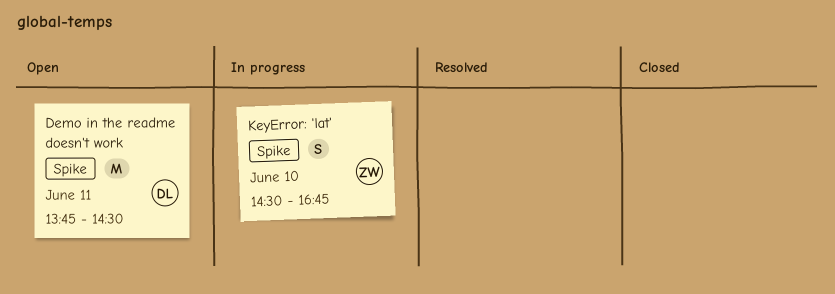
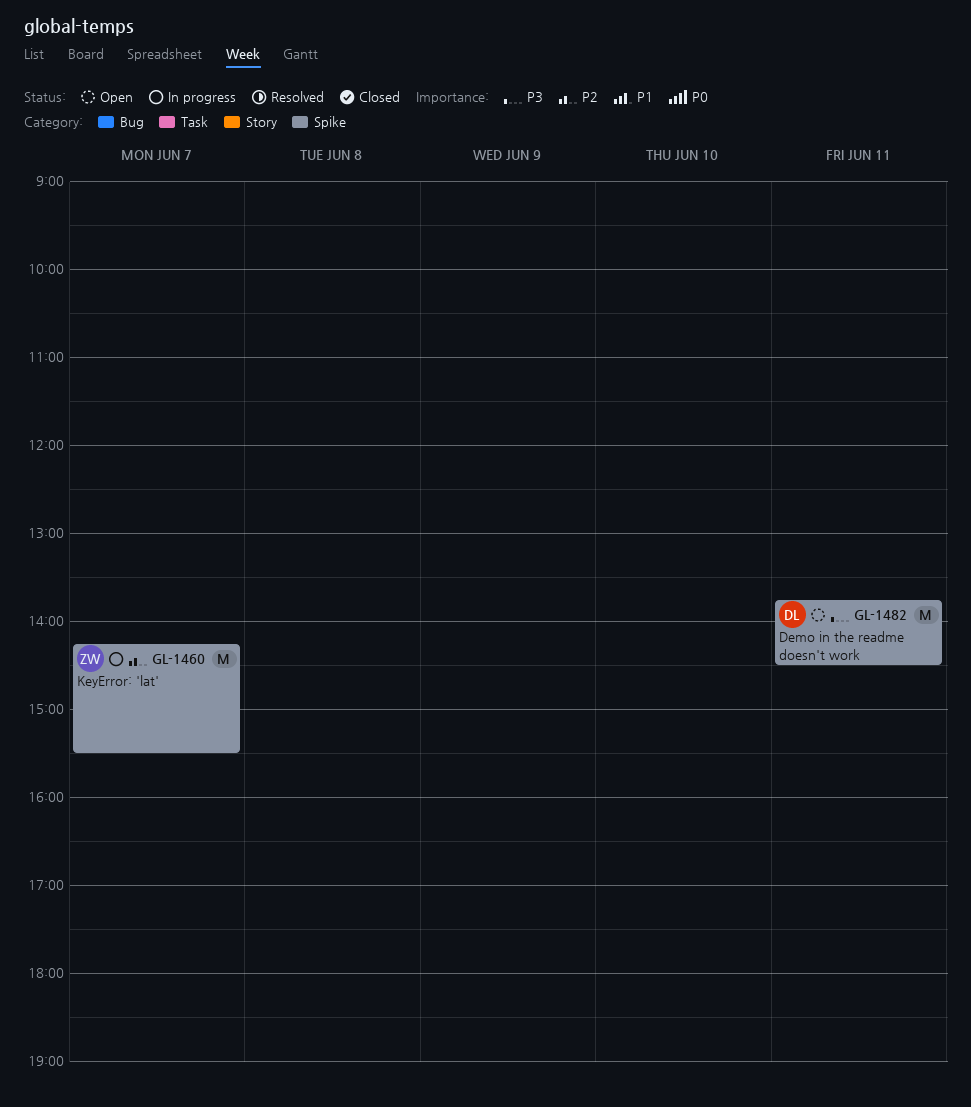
KeyError: 'lat', estimate: S -> M
KeyError: 'lat', day: Jun 10 -> Jun 7
KeyError: 'lat', begins: 14:30 -> 14:15
KeyError: 'lat', ends: 16:45 -> 15:30

